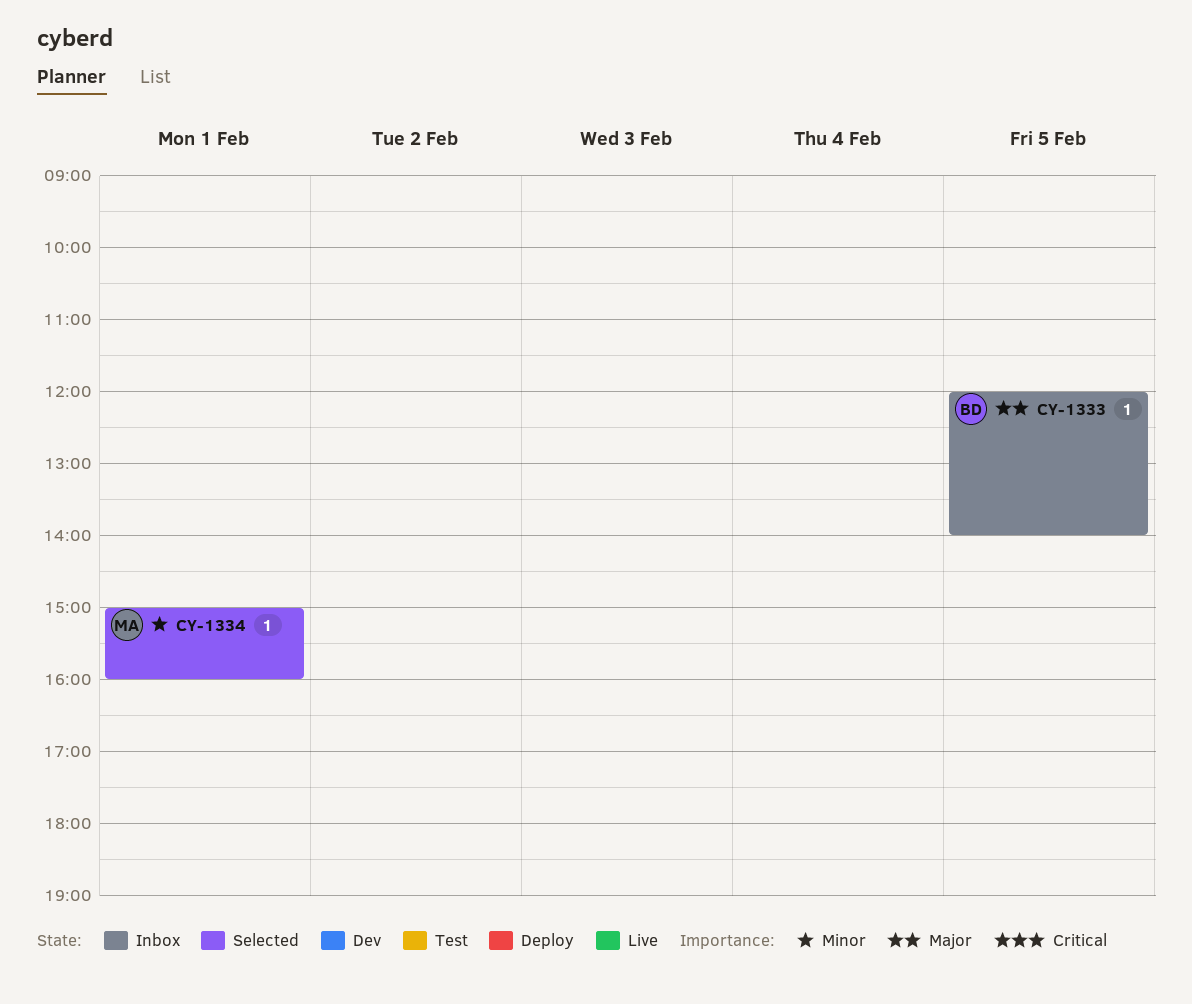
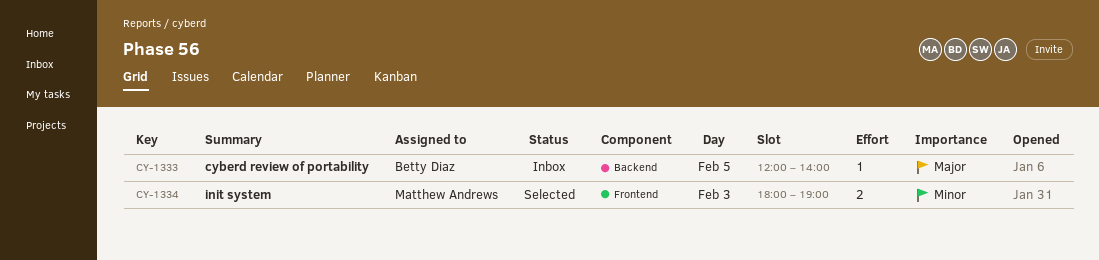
CY-1334, estimate: 1 -> 2
CY-1334, day: Feb 1 -> Feb 3
CY-1334, begins: 15:00 -> 18:00
CY-1334, ends: 16:00 -> 19:00

